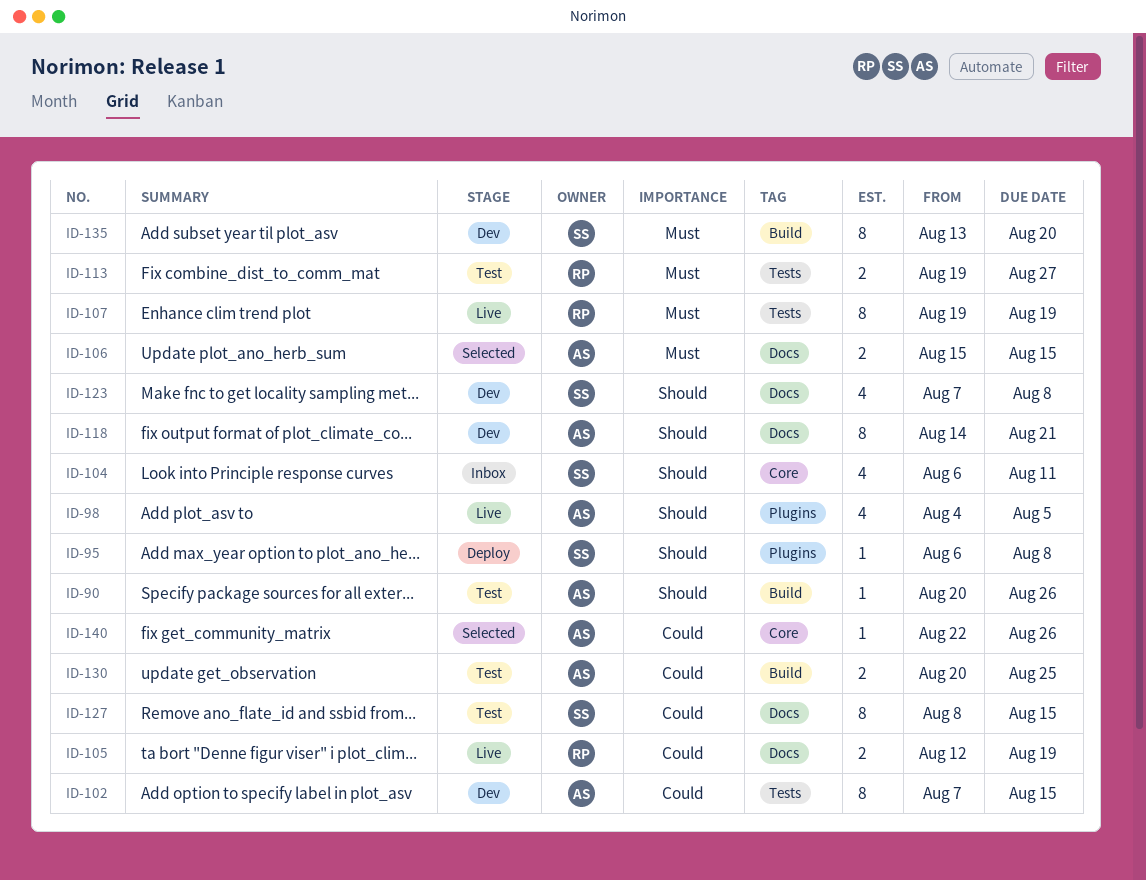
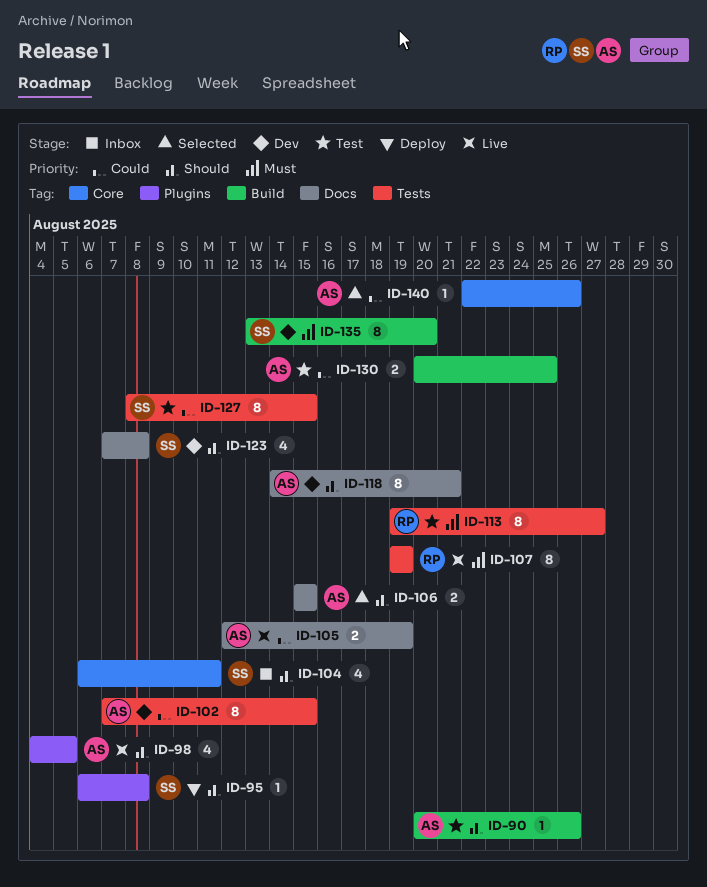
ID-105, owner: RP -> AS
ID-106, priority: Must -> Should
ID-113, estimate: 2 -> 8
ID-127, label: Docs -> Tests

